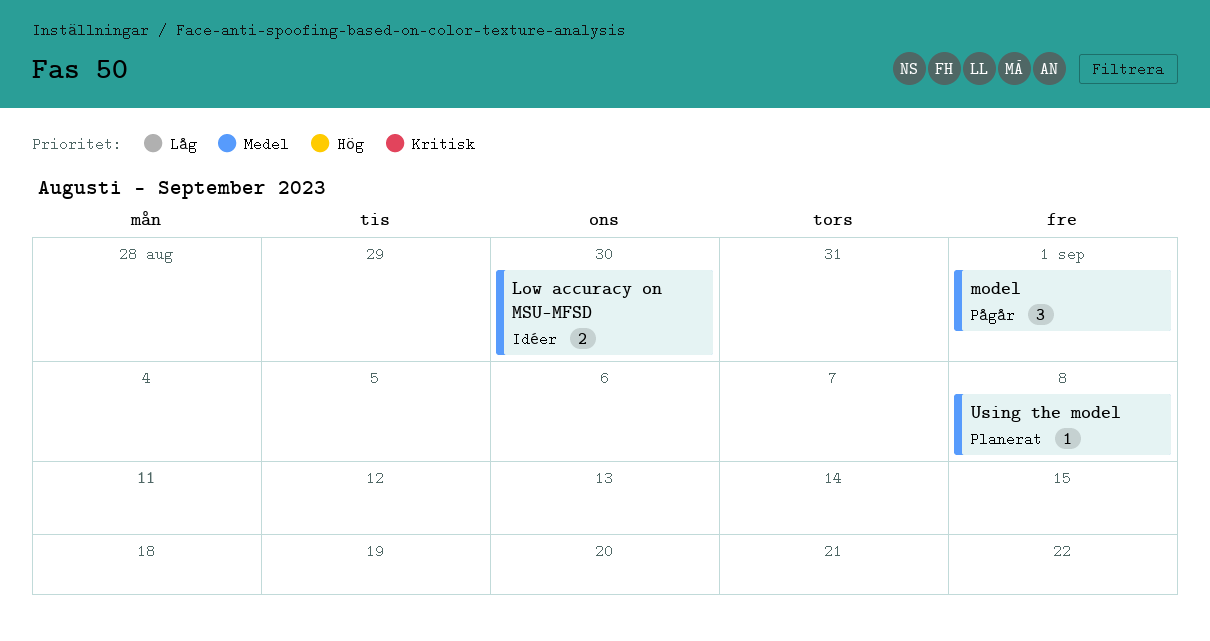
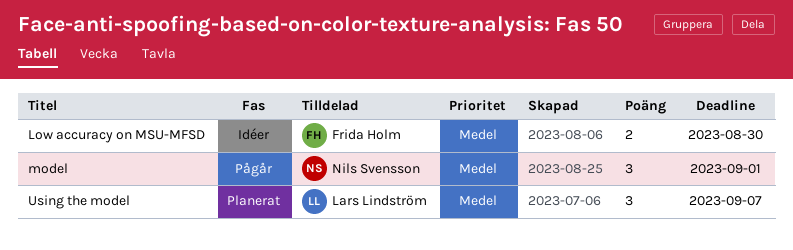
Using the model, estimate: 1 -> 3
Using the model, due: Sep 8 -> Sep 7

